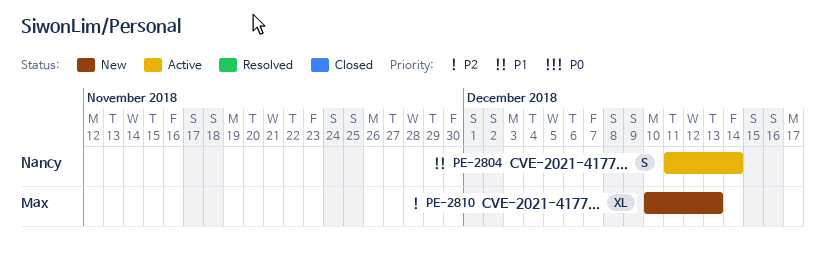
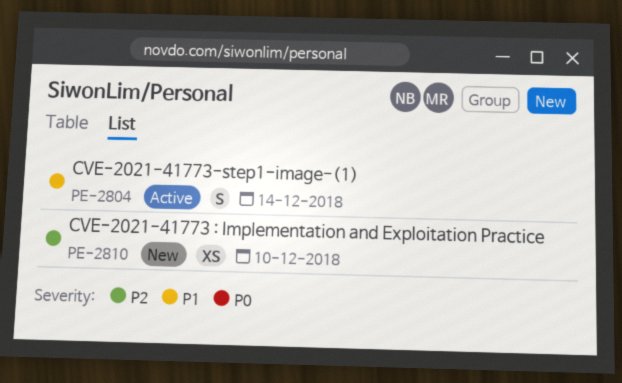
PE-2810, estimate: XL -> XS
PE-2810, due: Dec 13 -> Dec 10

